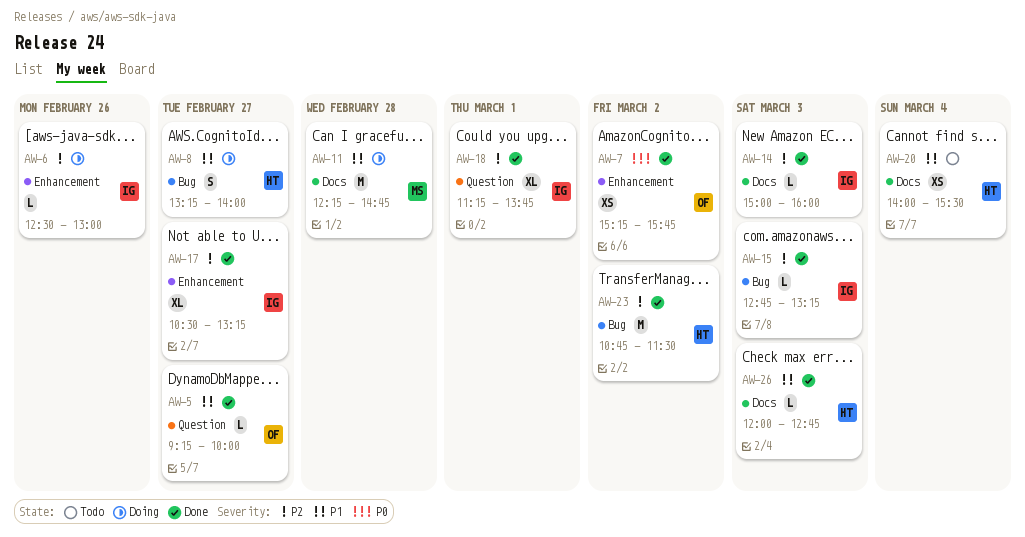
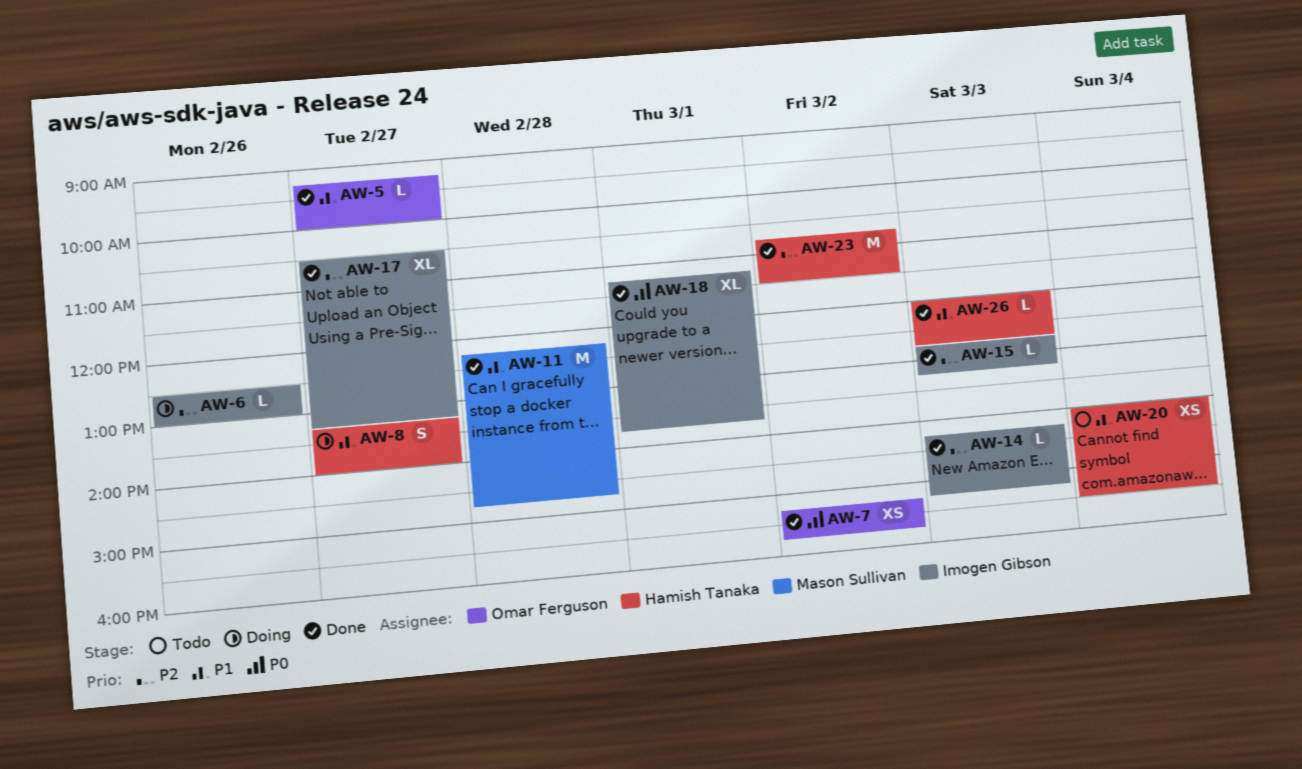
AW-11, status: Doing -> Done
AW-14, begins: 15:00 -> 14:15
AW-14, ends: 16:00 -> 15:15
AW-18, priority: P2 -> P0

